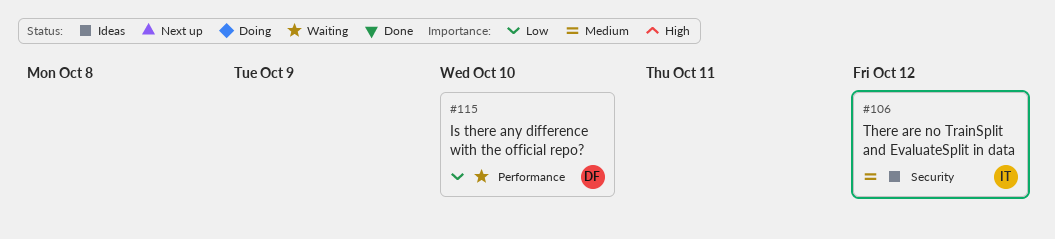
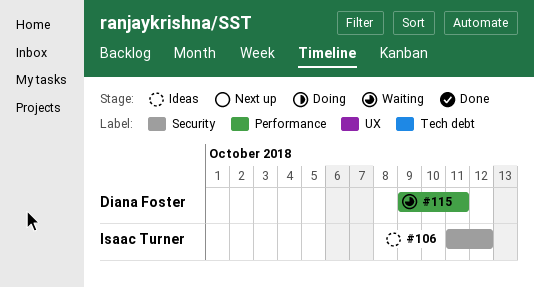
#115, due: Oct 10 -> Oct 11

